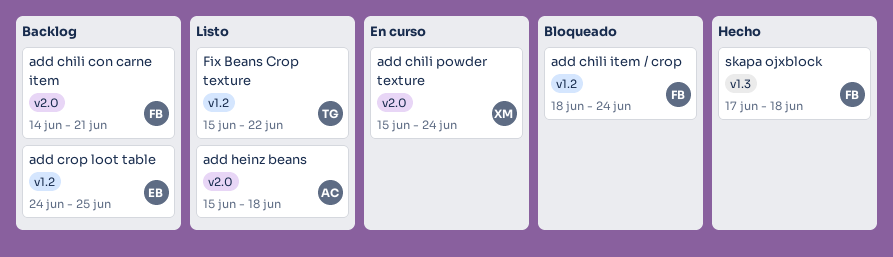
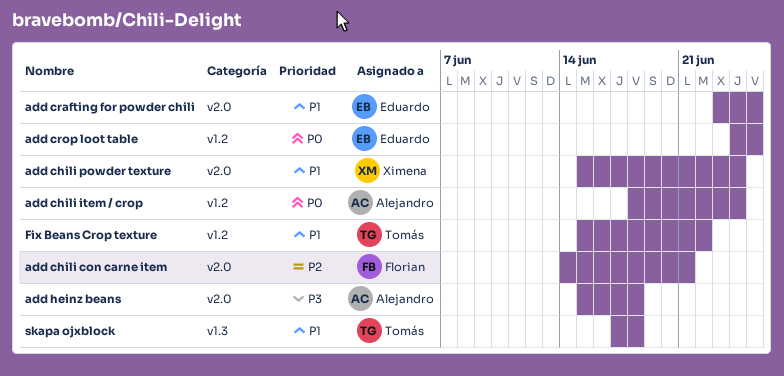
add chili item / crop, owner: Florian -> Alejandro
add crafting for powder chili: none -> present
skapa ojxblock, owner: Florian -> Tomás

